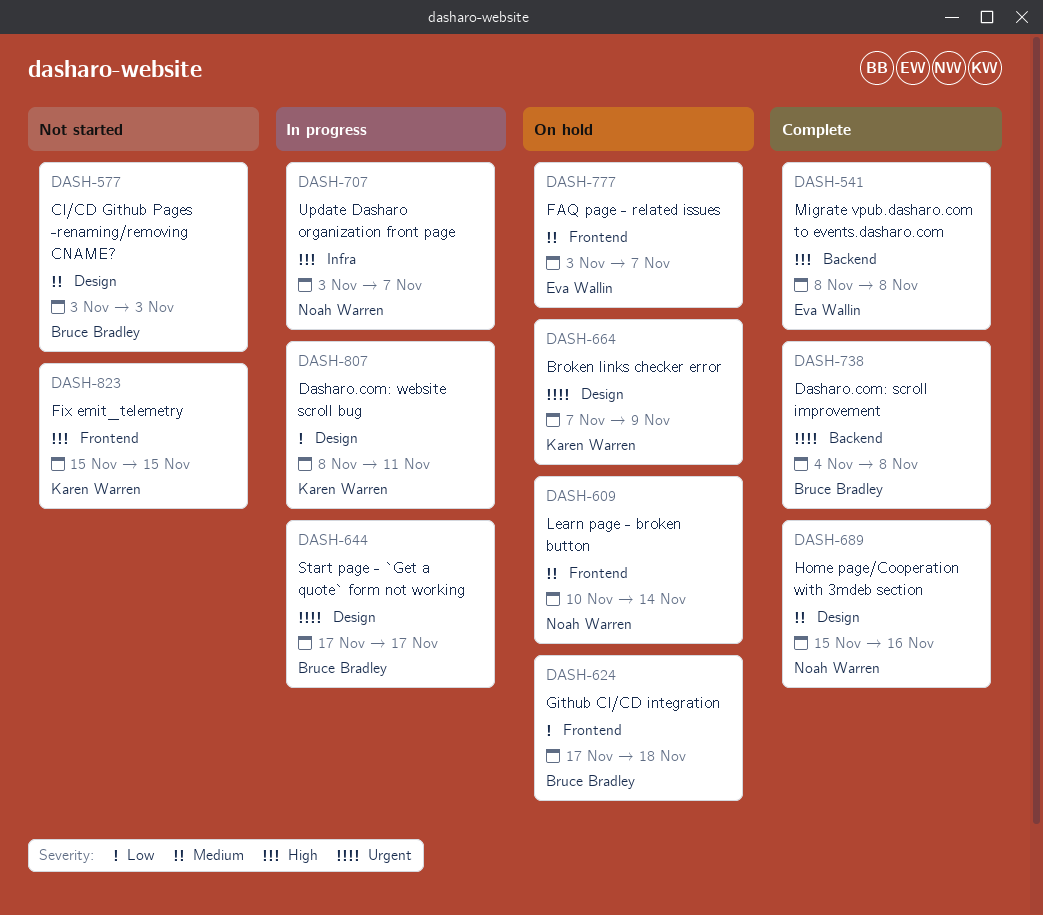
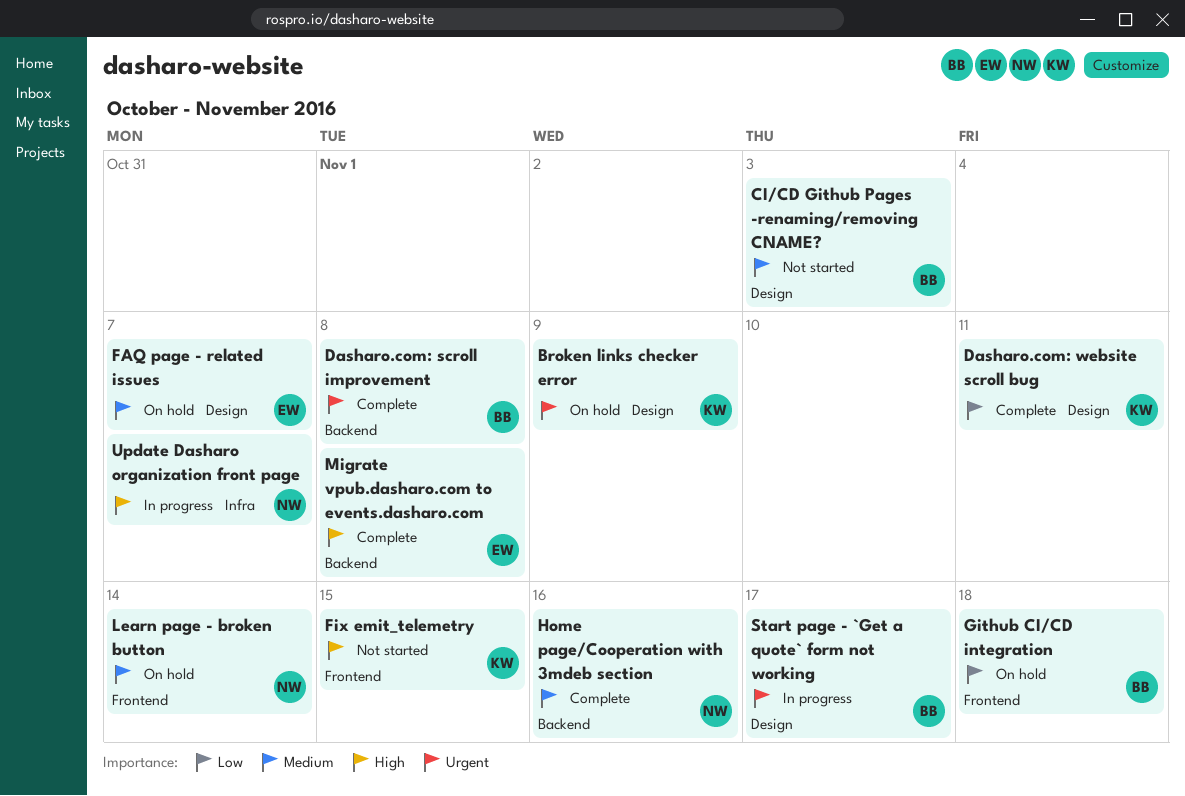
Dasharo.com: website scroll bug, status: In progress -> Complete
FAQ page - related issues, label: Frontend -> Design
Home page/Cooperation with 3mdeb section, label: Design -> Backend

